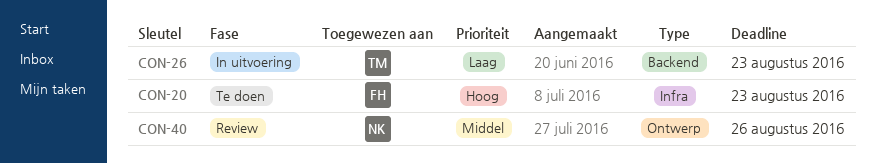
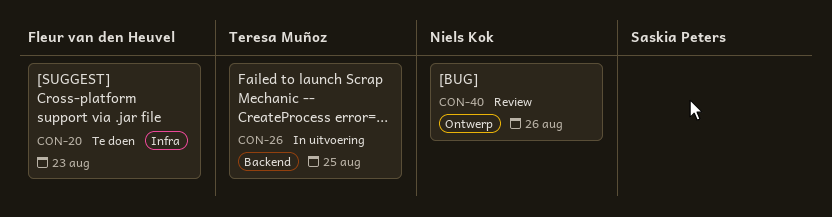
CON-26, due: Aug 23 -> Aug 25

